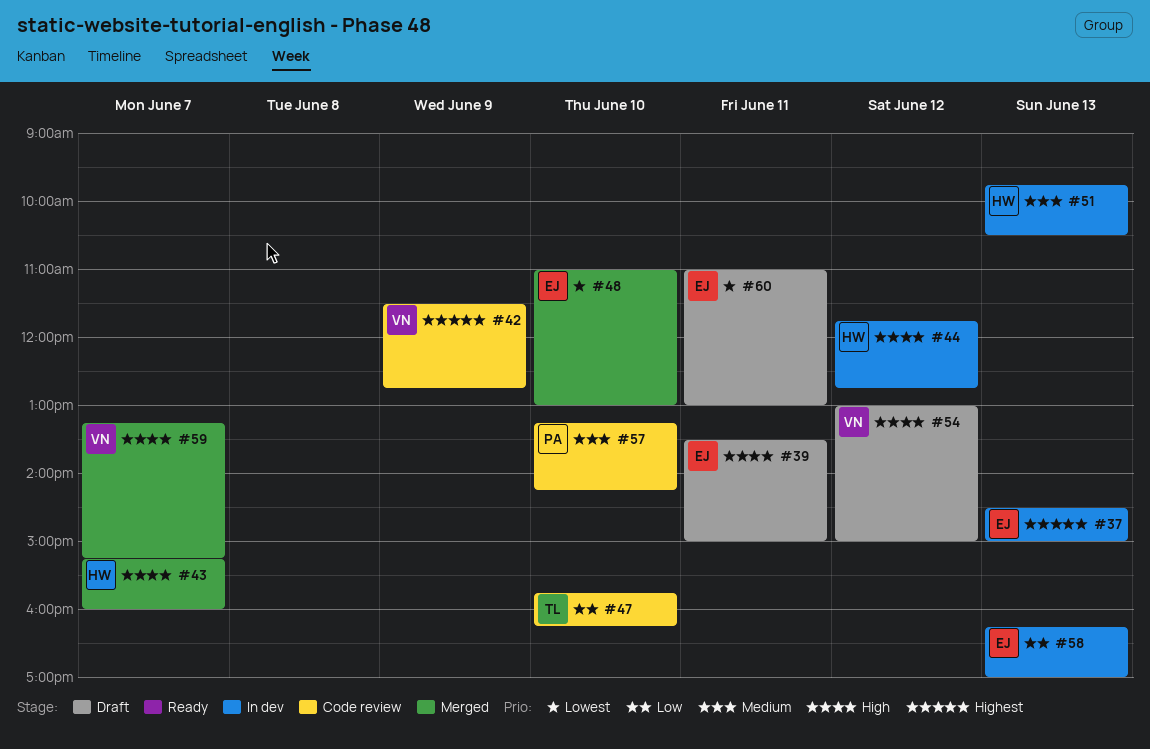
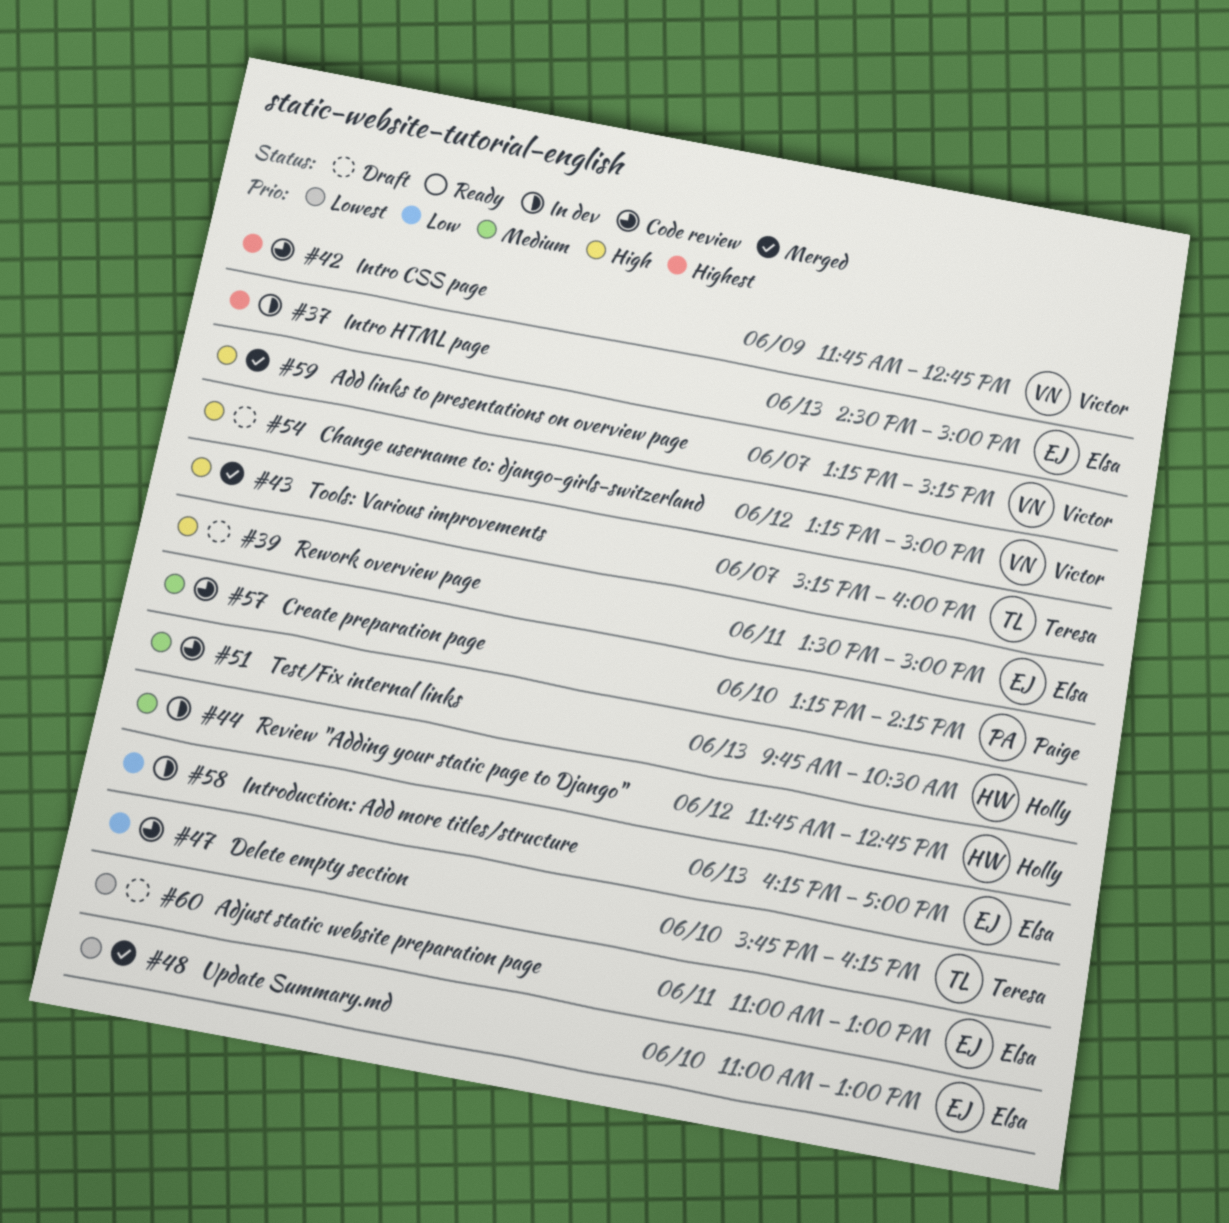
#42, begins: 11:30 -> 11:45
#43, owner: Holly -> Teresa
#44, priority: High -> Medium
#51, status: In dev -> Code review
#54, begins: 13:00 -> 13:15

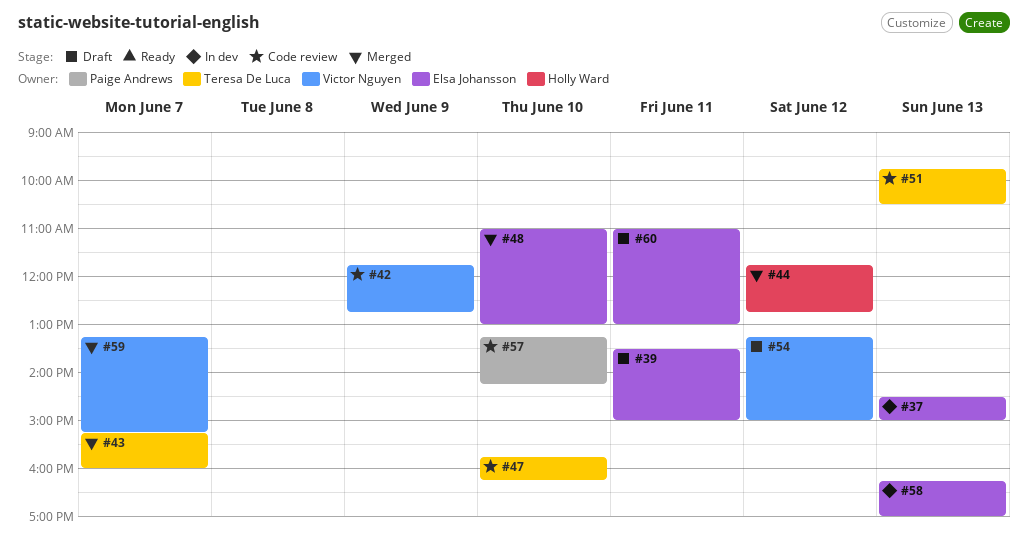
#44, status: In dev -> Merged
#51, owner: Holly Ward -> Teresa De Luca

